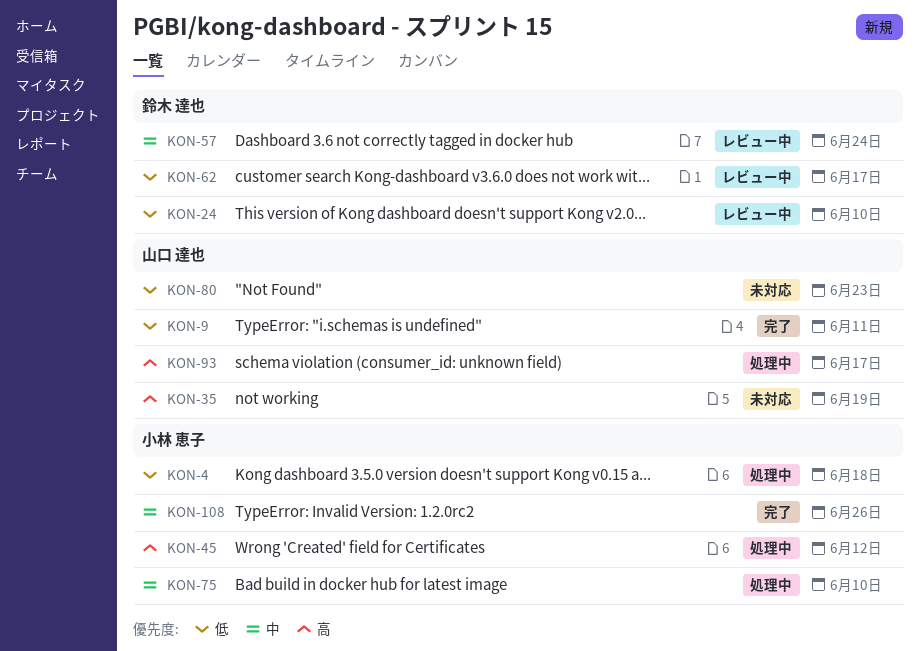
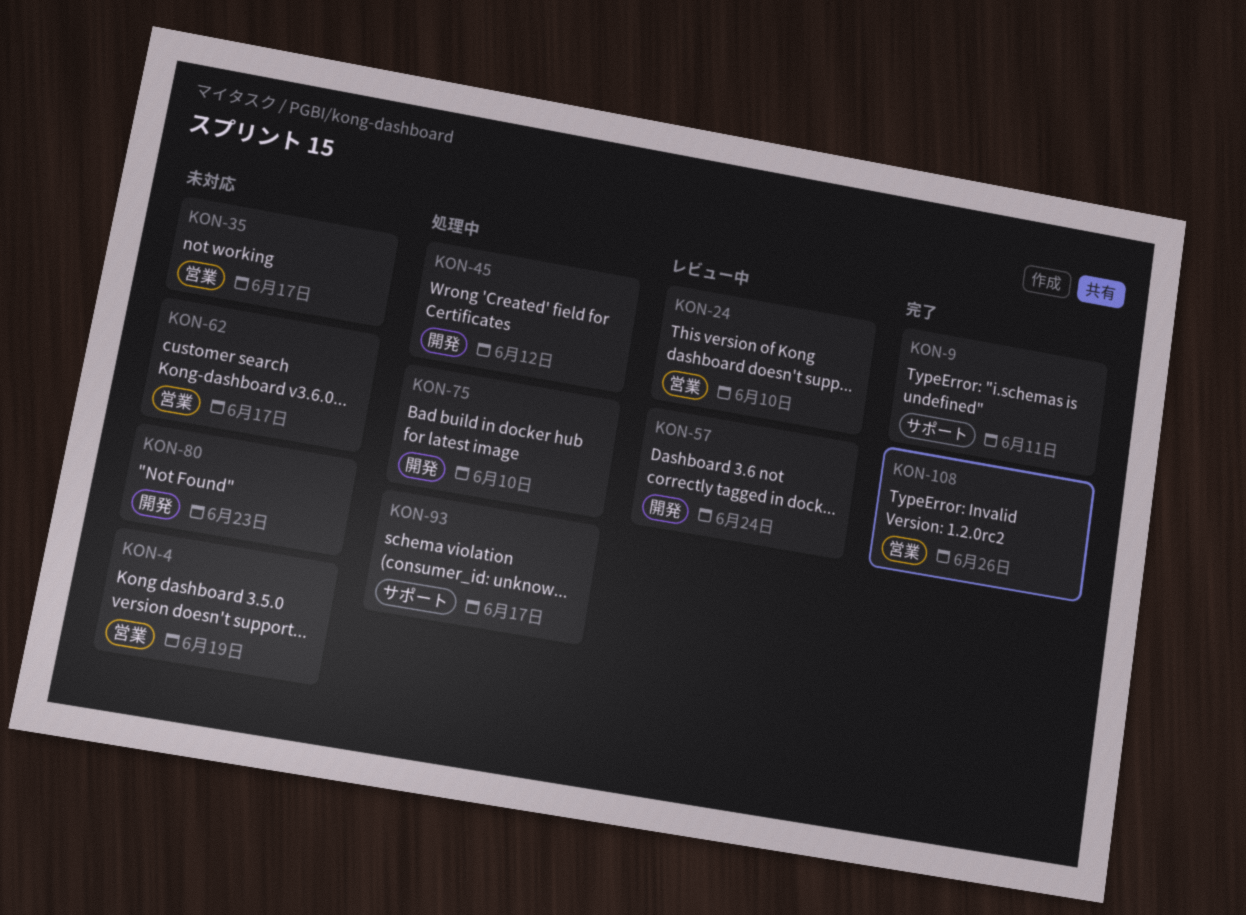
KON-4, status: 処理中 -> 未対応
KON-4, due: Jun 18 -> Jun 19
KON-35, due: Jun 19 -> Jun 17
KON-62, status: レビュー中 -> 未対応

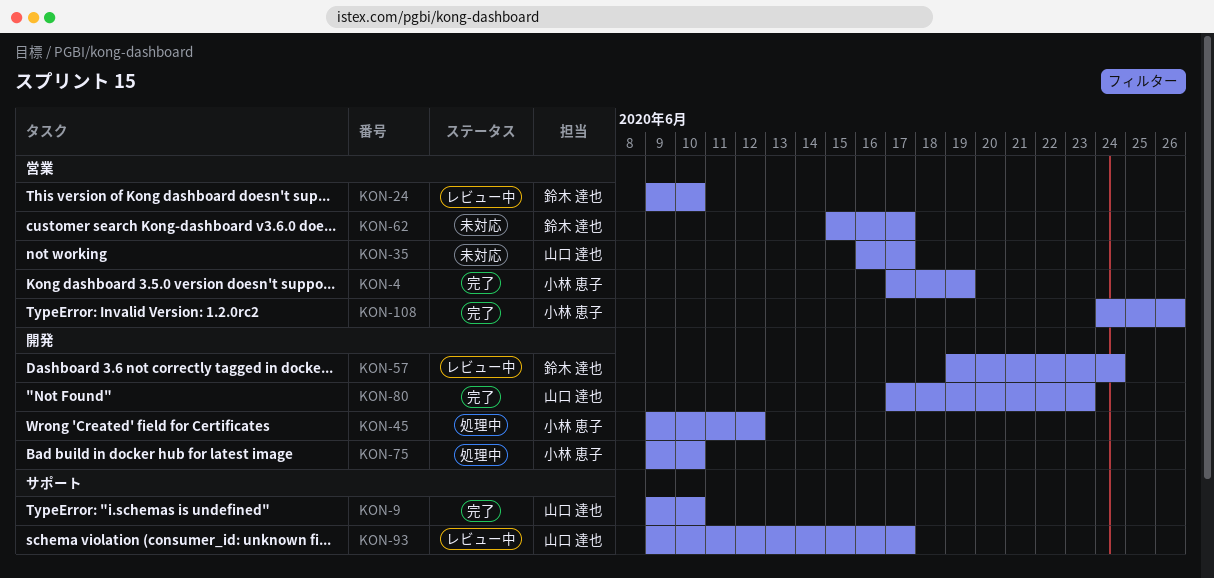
KON-4, status: 未対応 -> 完了
KON-9, due: Jun 11 -> Jun 10
KON-80, status: 未対応 -> 完了
KON-93, status: 処理中 -> レビュー中

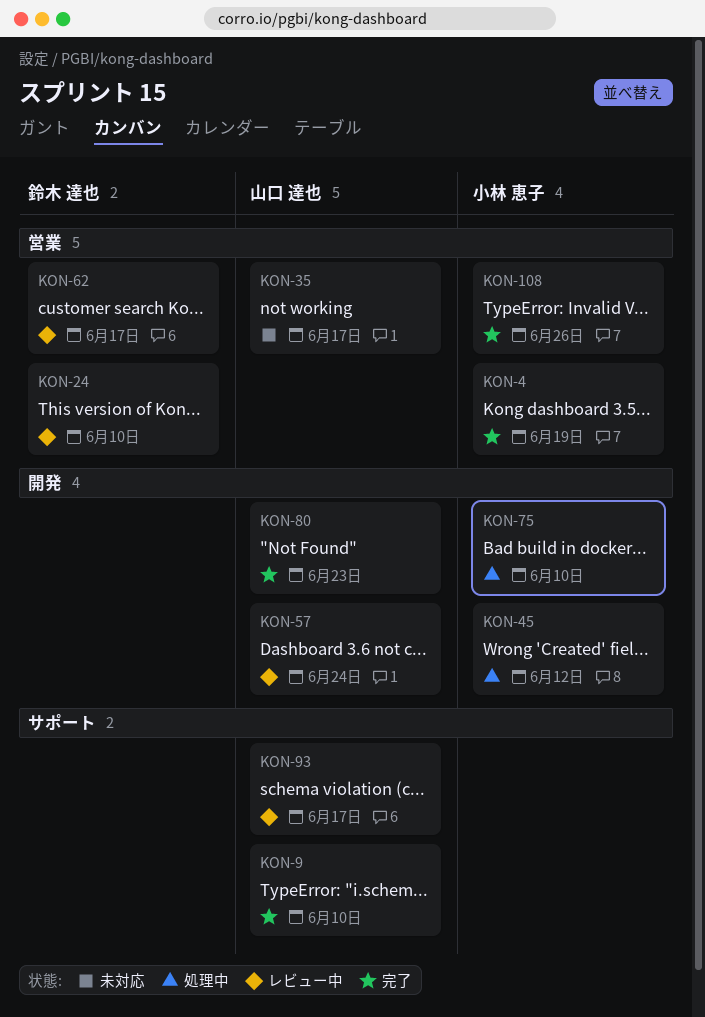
KON-57, owner: 鈴木 達也 -> 山口 達也
KON-62, status: 未対応 -> レビュー中

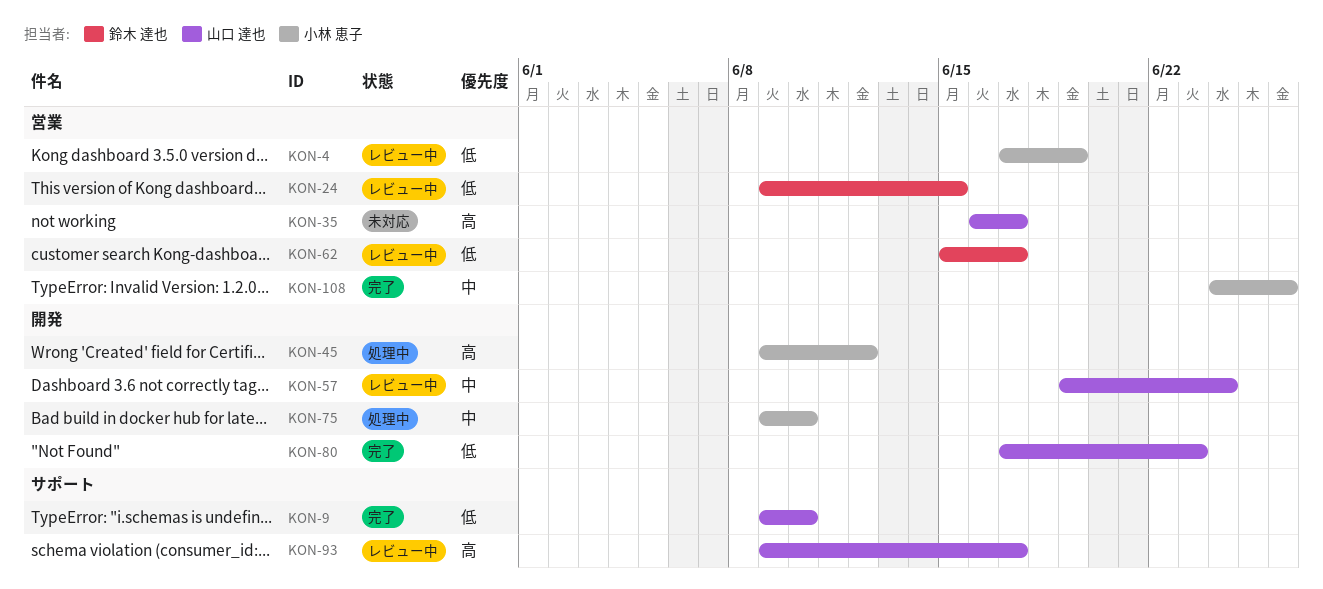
KON-4, status: 完了 -> レビュー中
KON-24, due: Jun 10 -> Jun 15

